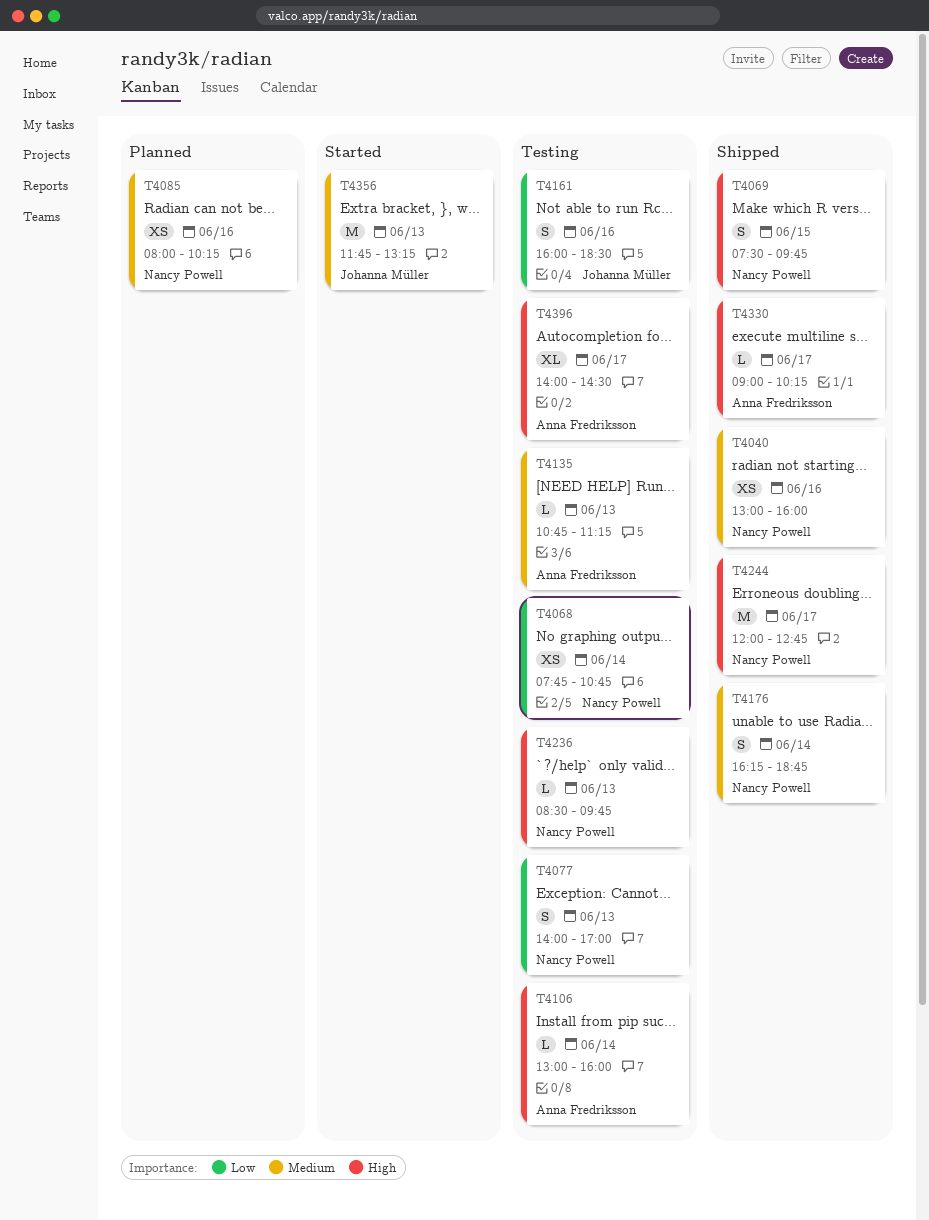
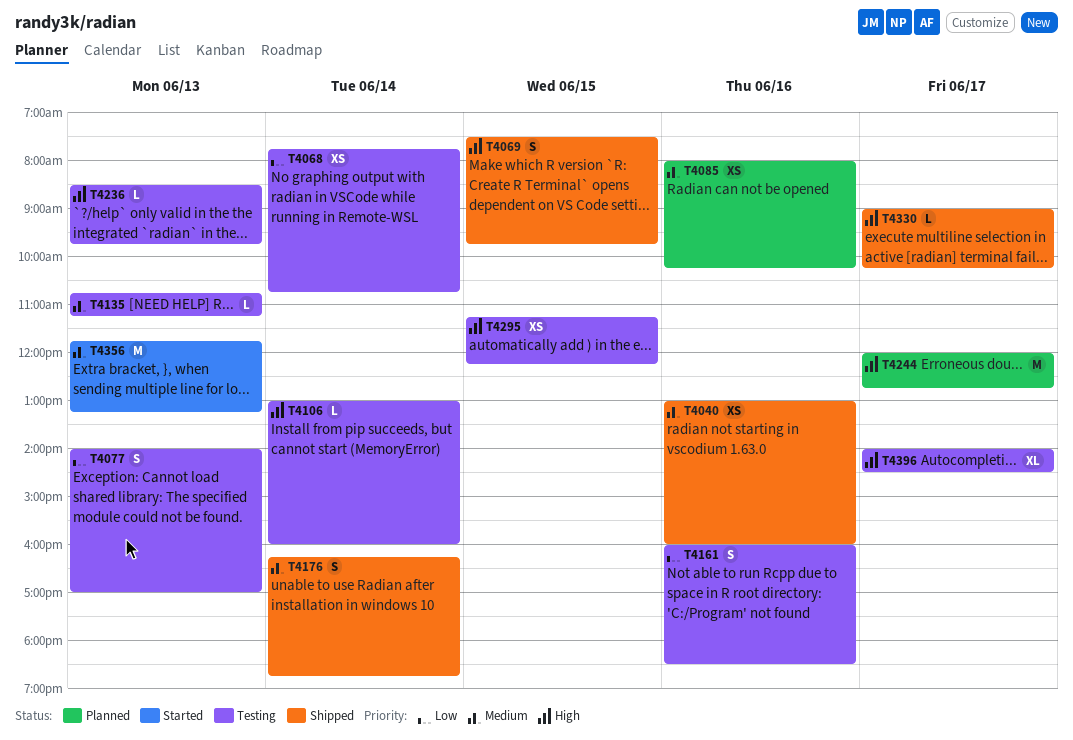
T4244, status: Shipped -> Planned
T4295: none -> present

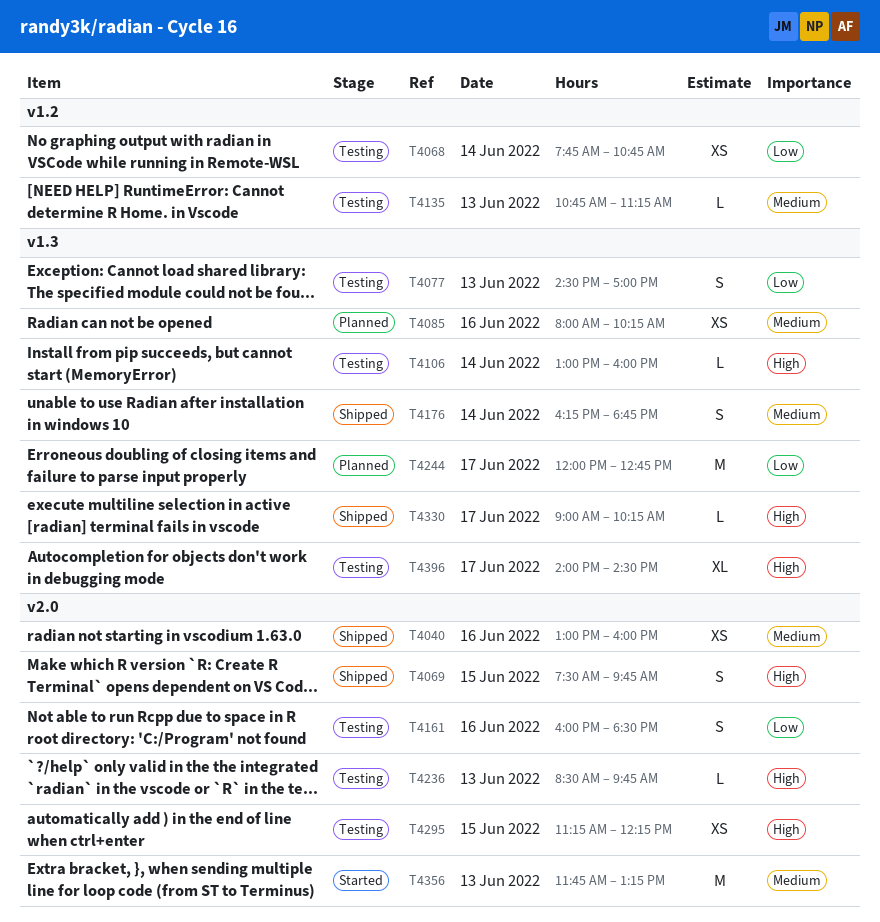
T4077, begins: 14:00 -> 14:30
T4244, priority: High -> Low

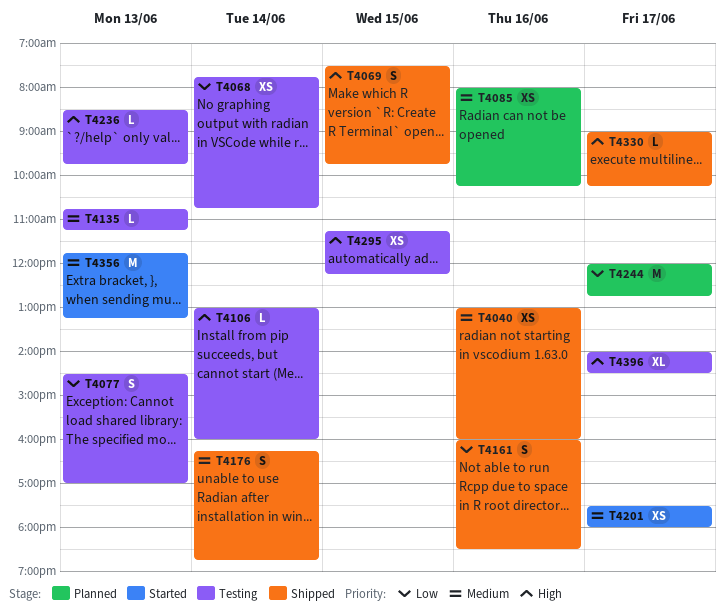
T4161, status: Testing -> Shipped
T4201: none -> present

